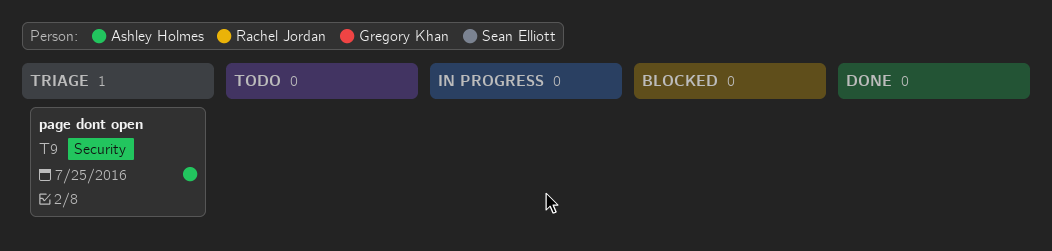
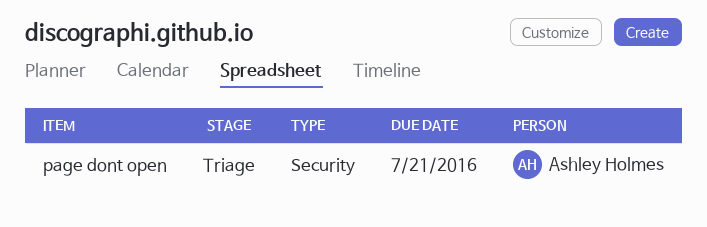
page dont open, due: Jul 25 -> Jul 21

